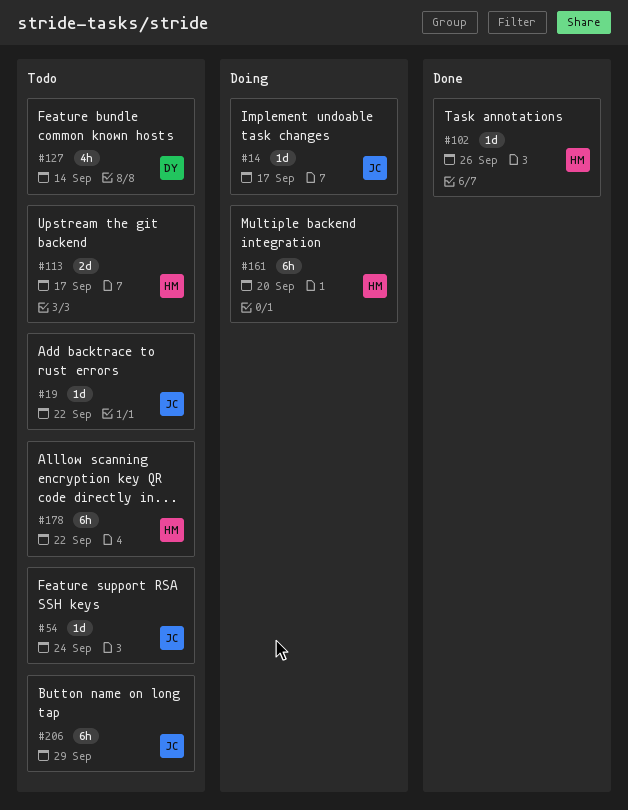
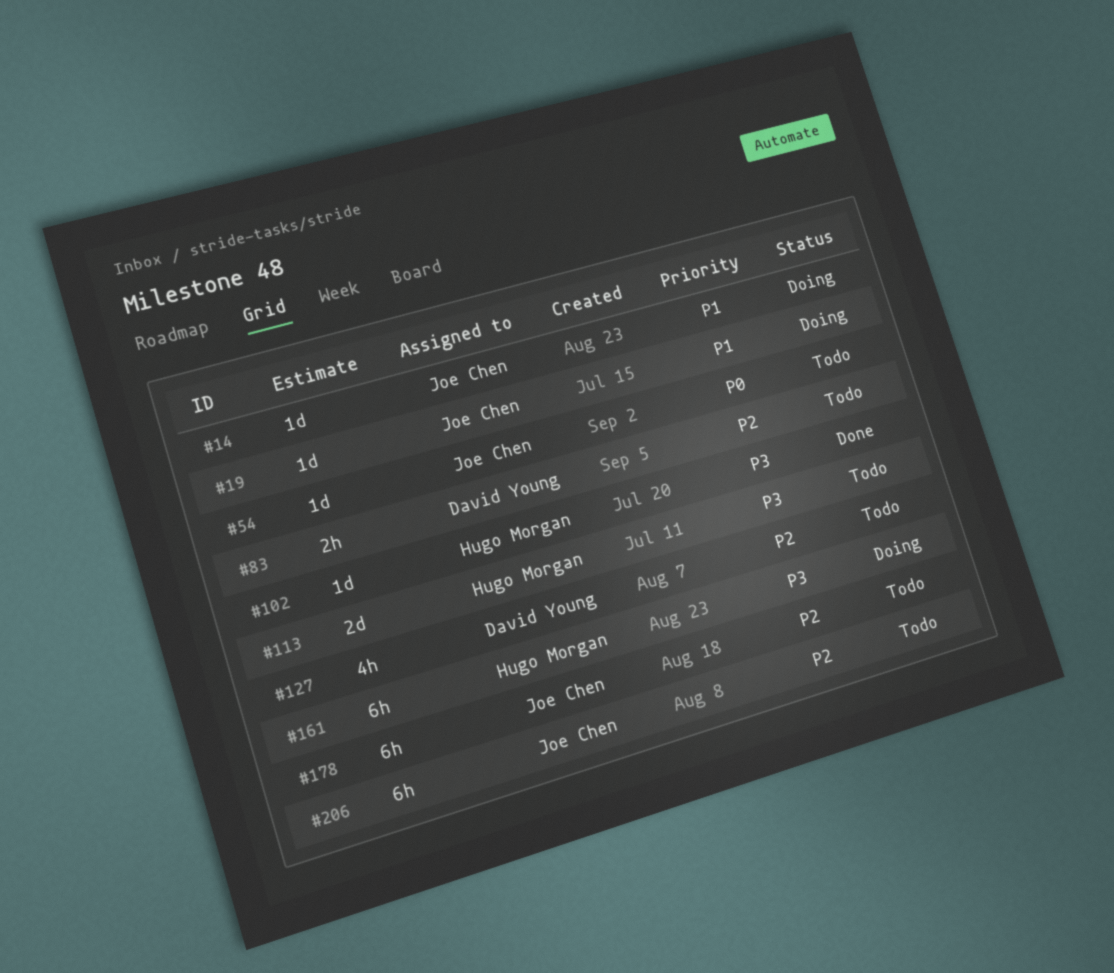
#19, status: Todo -> Doing
#83: none -> present
#178, owner: Hugo Morgan -> Joe Chen

